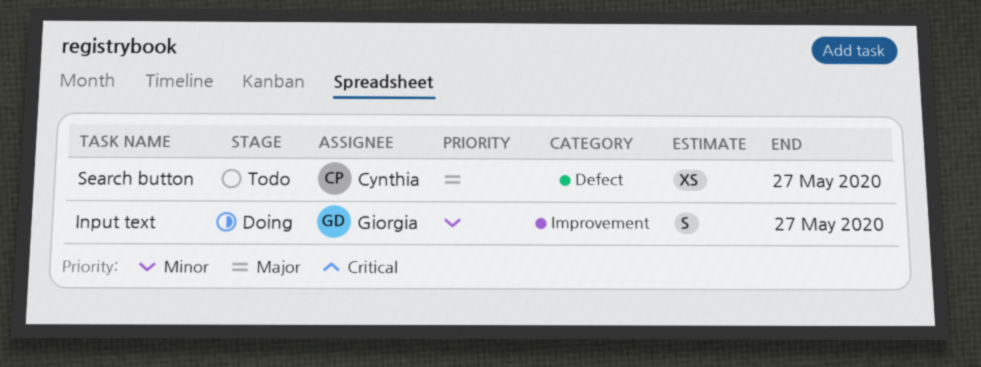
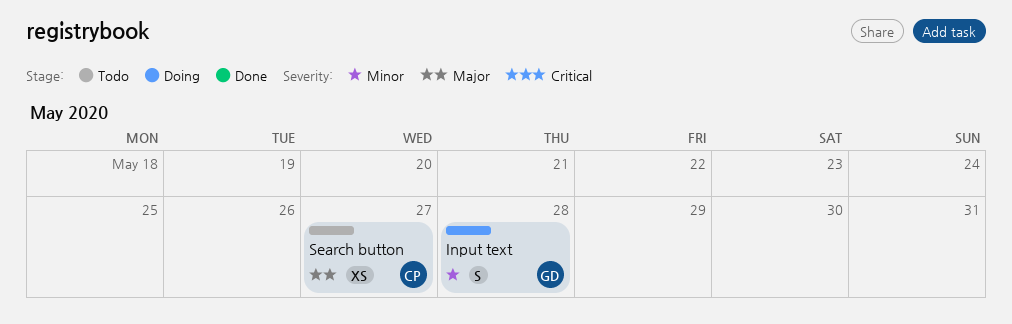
Input text, due: May 27 -> May 28

